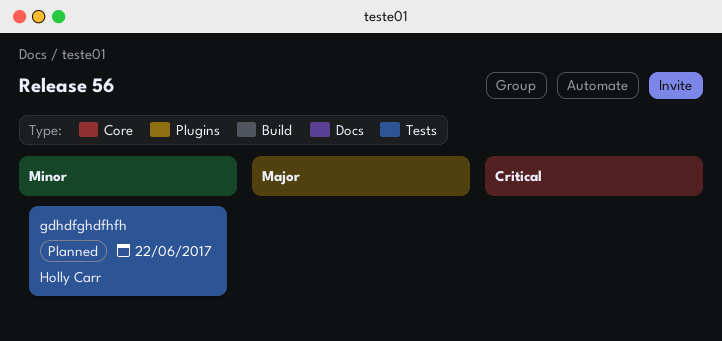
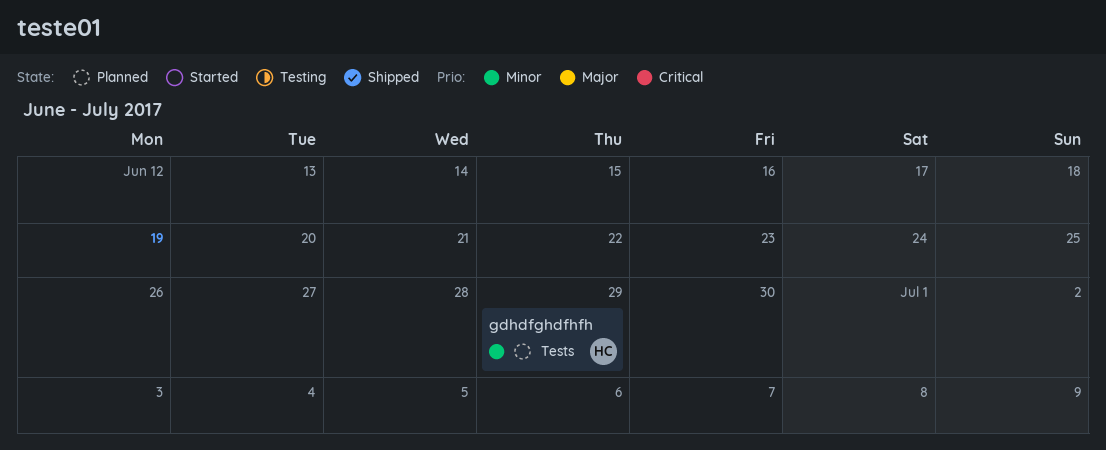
gdhdfghdfhfh, due: Jun 22 -> Jun 29

